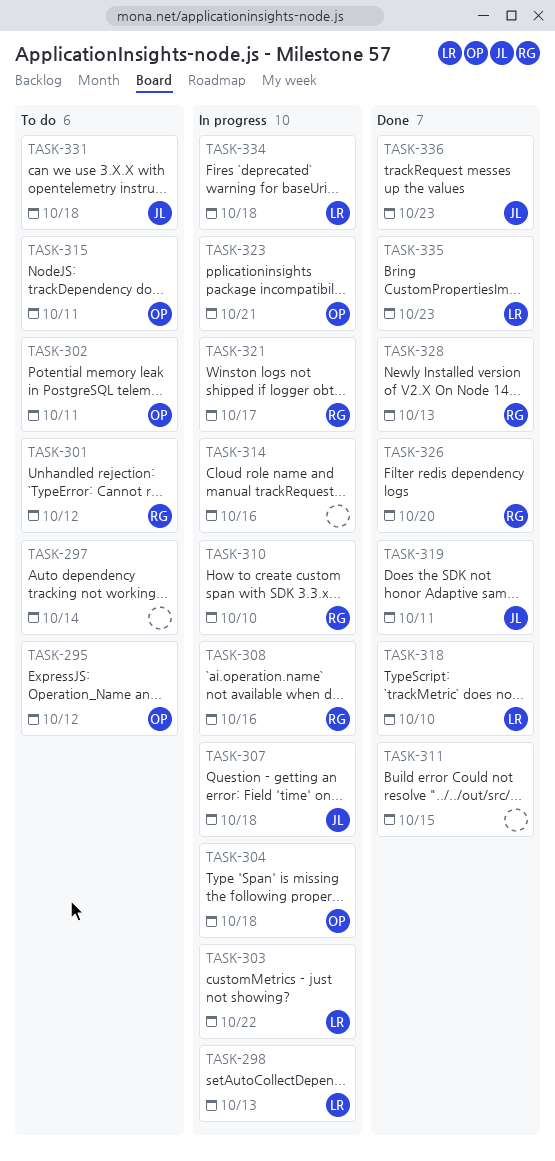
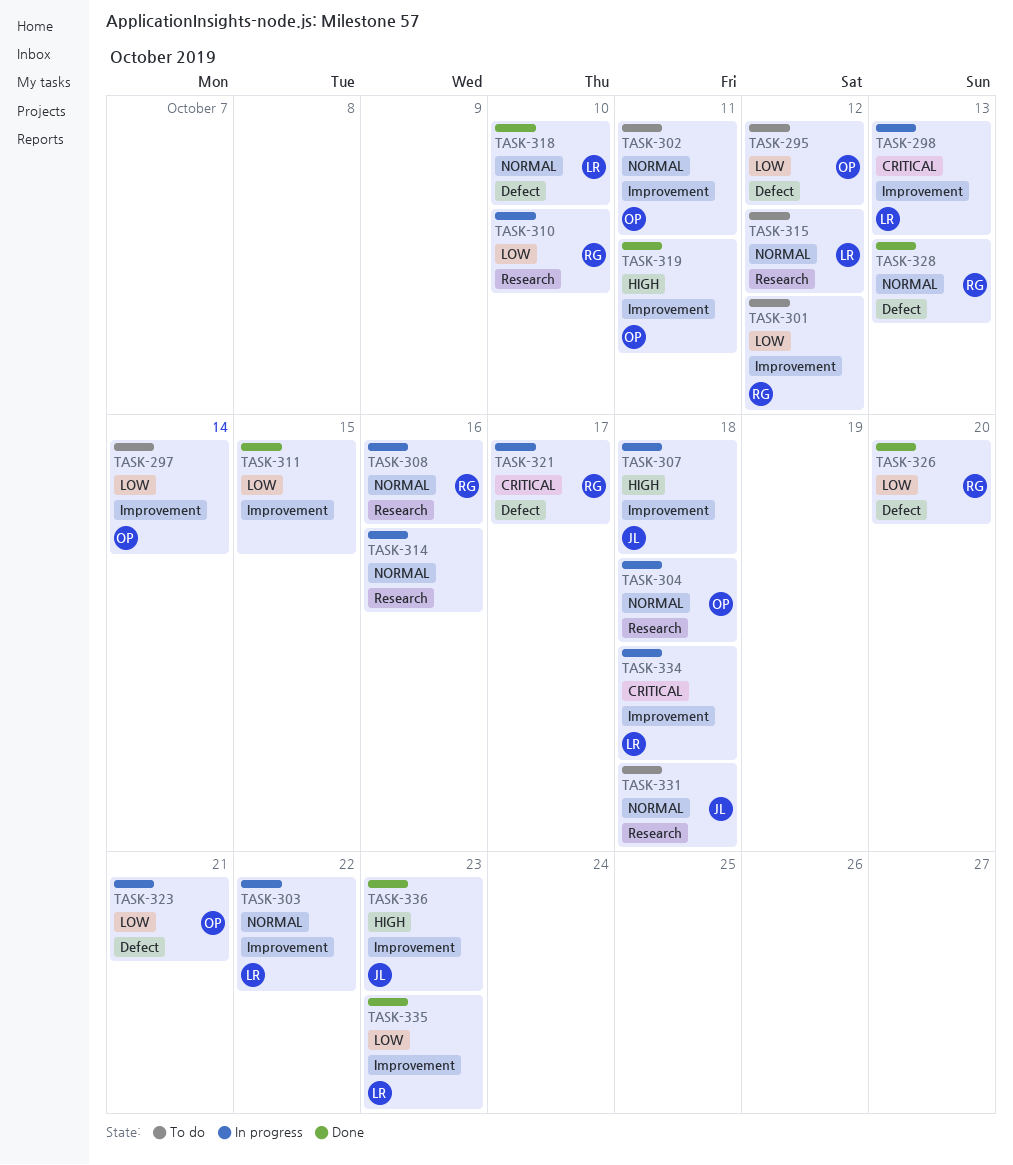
TASK-297, owner: none -> OP
TASK-315, owner: OP -> LR
TASK-315, due: Oct 11 -> Oct 12
TASK-319, owner: JL -> OP

